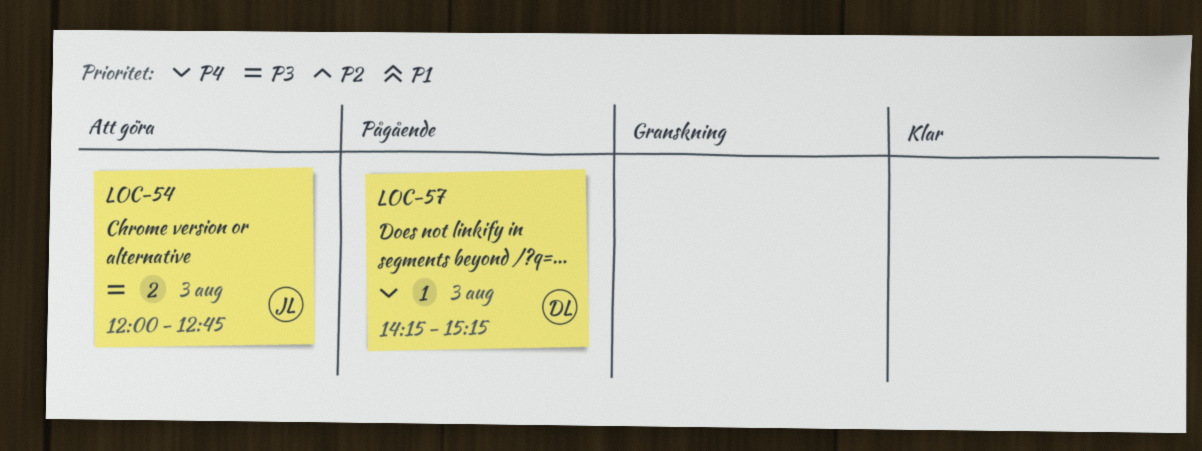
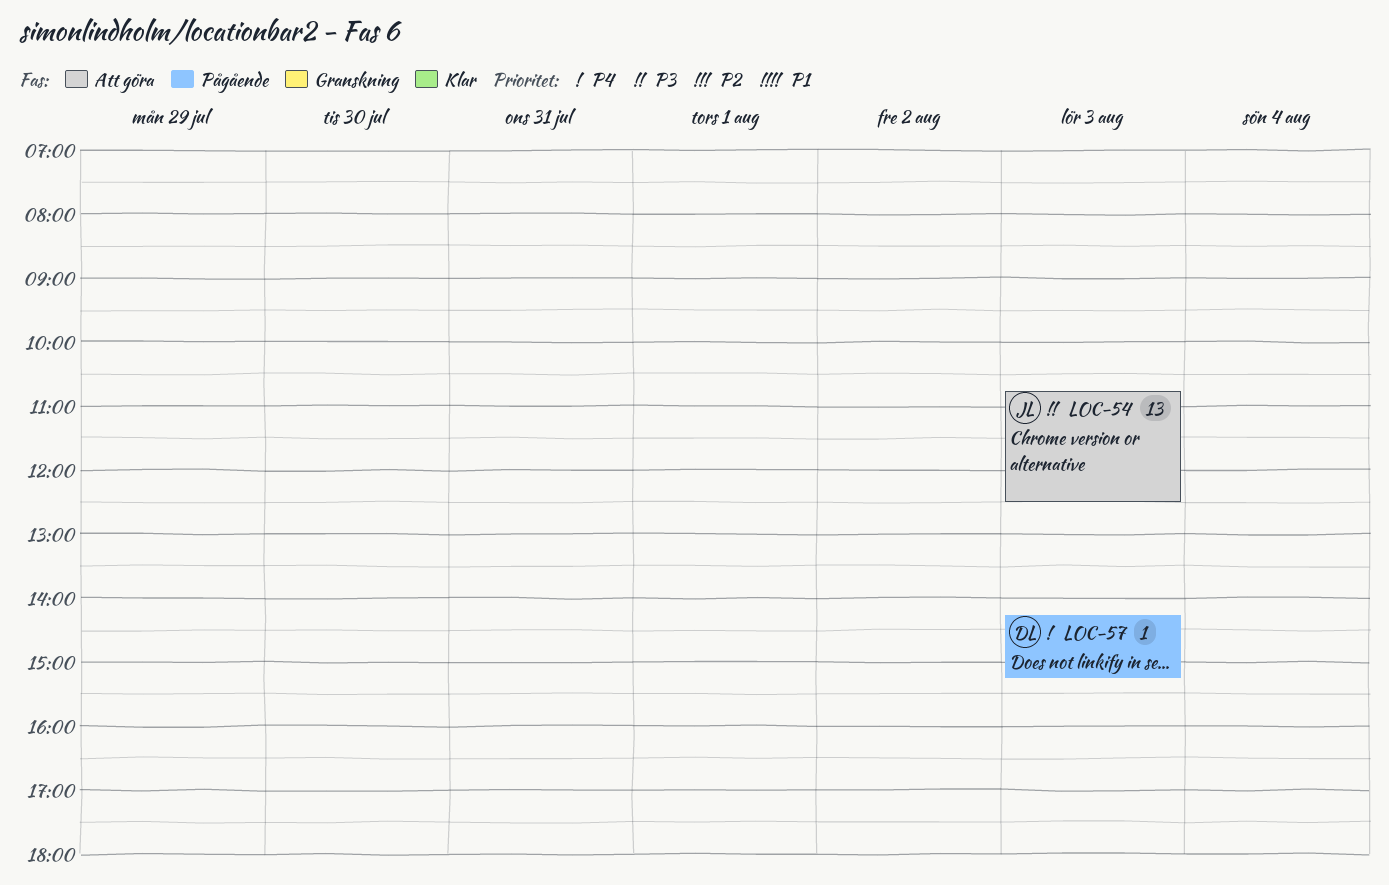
LOC-54, estimate: 2 -> 13
LOC-54, begins: 12:00 -> 10:45
LOC-54, ends: 12:45 -> 12:30

